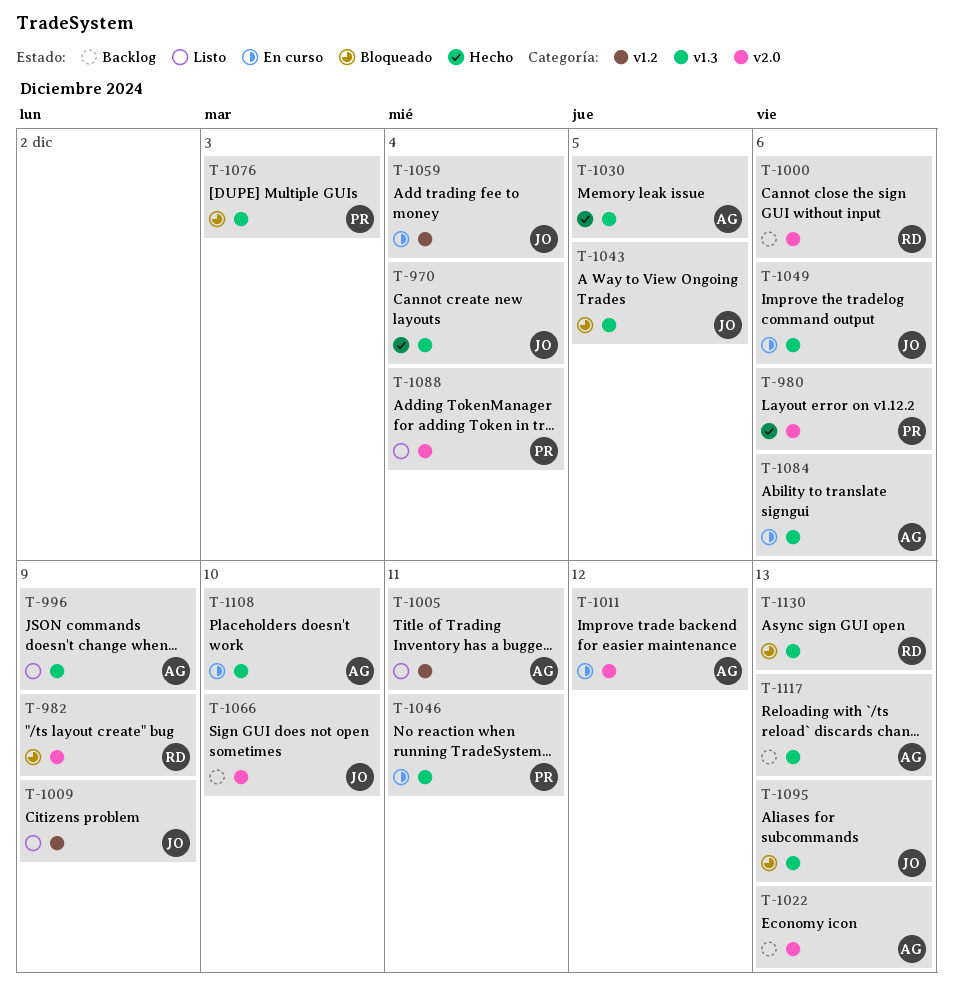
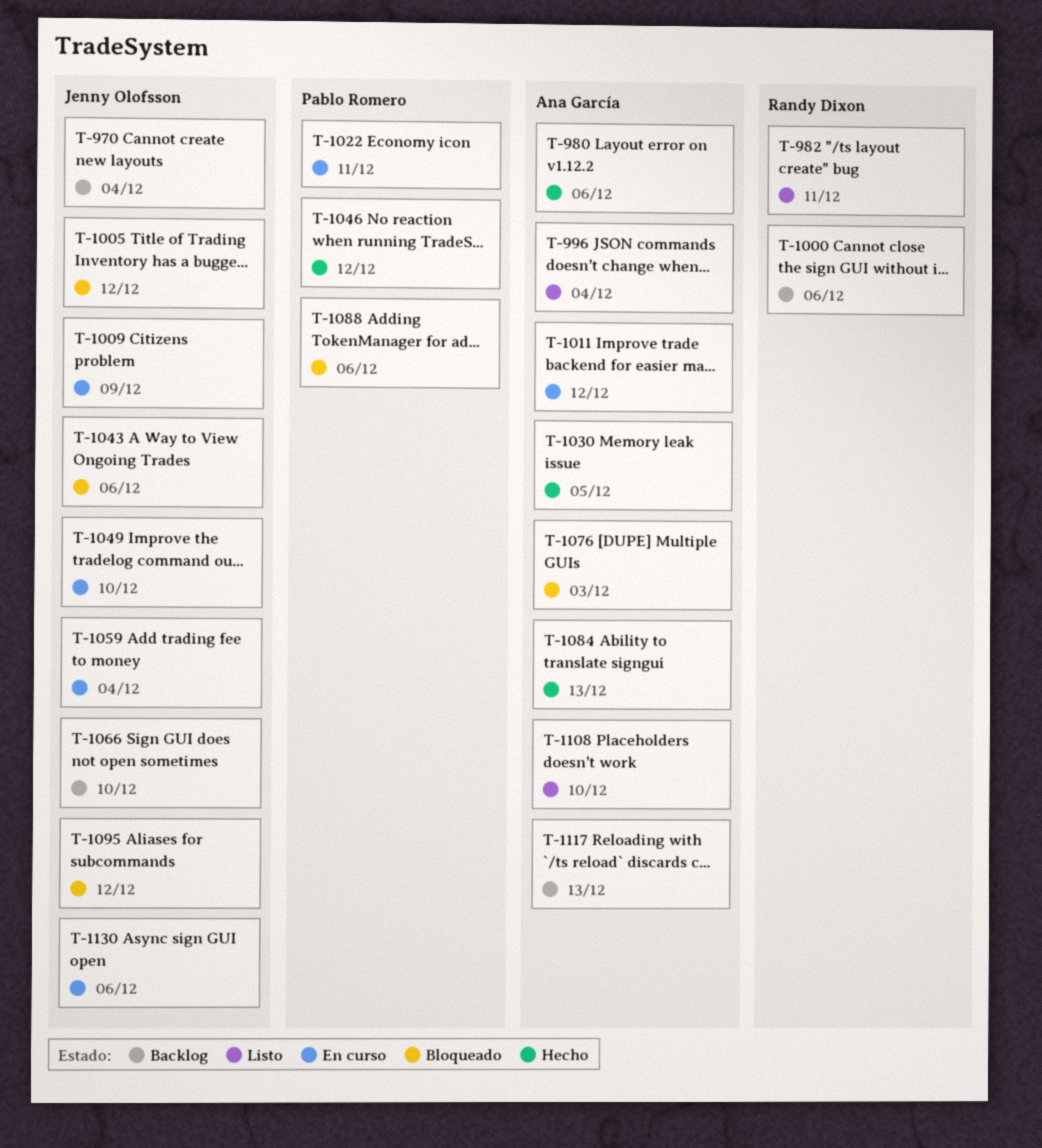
T-970, status: Hecho -> Backlog
T-980, owner: Pablo Romero -> Ana García
T-982, status: Bloqueado -> Listo
T-982, due: Dec 9 -> Dec 11
T-996, due: Dec 9 -> Dec 4
T-1005, status: Listo -> Bloqueado
T-1005, owner: Ana García -> Jenny Olofsson
T-1005, due: Dec 11 -> Dec 12
T-1009, status: Listo -> En curso
T-1022, status: Backlog -> En curso
T-1022, owner: Ana García -> Pablo Romero
T-1022, due: Dec 13 -> Dec 11
T-1043, due: Dec 5 -> Dec 6
T-1046, status: En curso -> Hecho
T-1046, due: Dec 11 -> Dec 12
T-1049, due: Dec 6 -> Dec 10
T-1076, owner: Pablo Romero -> Ana García
T-1084, status: En curso -> Hecho
T-1084, due: Dec 6 -> Dec 13
T-1088, status: Listo -> Bloqueado
T-1088, due: Dec 4 -> Dec 6
T-1095, due: Dec 13 -> Dec 12
T-1108, status: En curso -> Listo
T-1130, status: Bloqueado -> En curso
T-1130, owner: Randy Dixon -> Jenny Olofsson
T-1130, due: Dec 13 -> Dec 6

